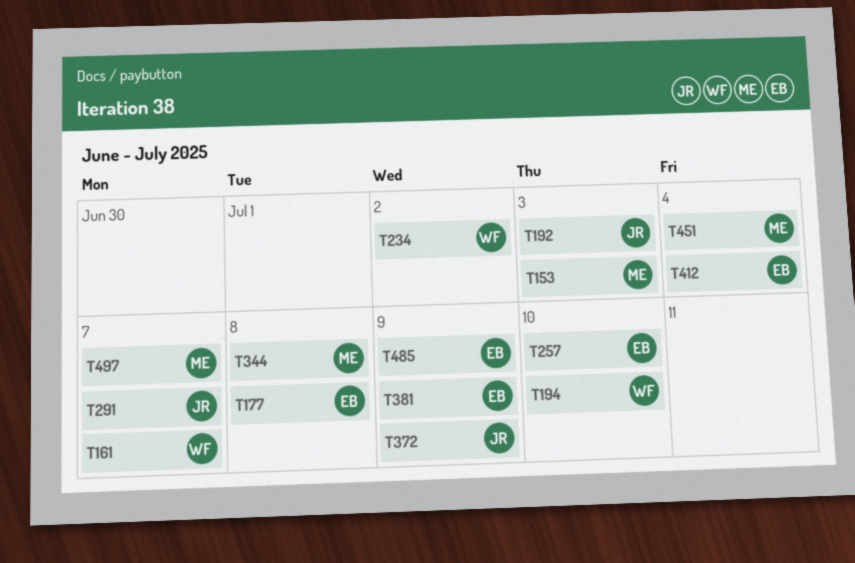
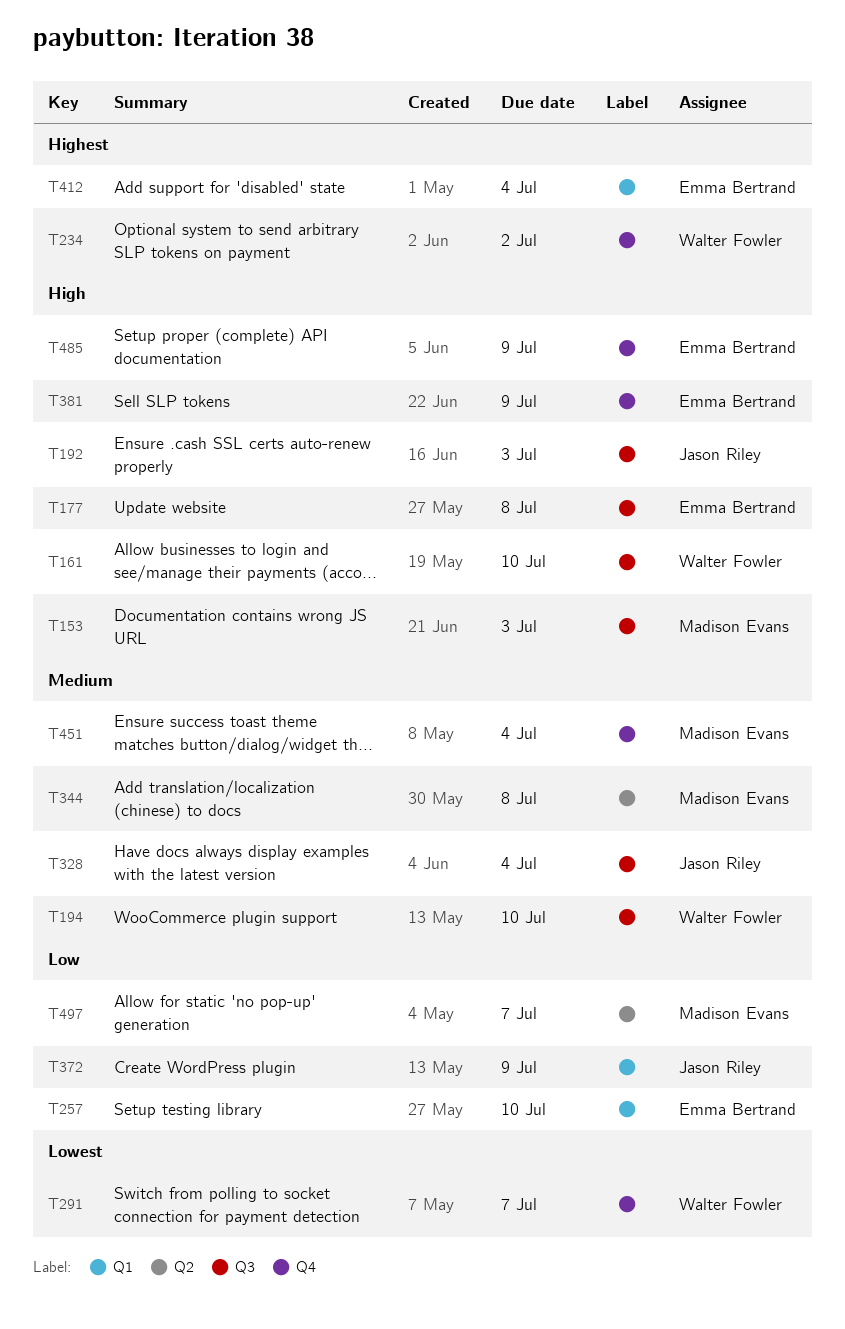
T161, due: Jul 7 -> Jul 10
T291, owner: Jason Riley -> Walter Fowler
T328: none -> present

